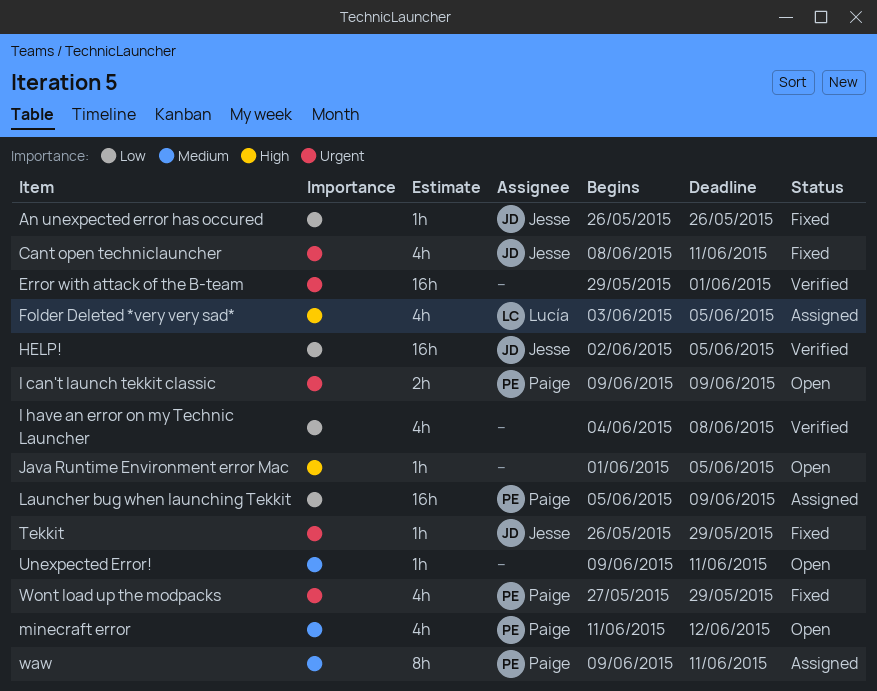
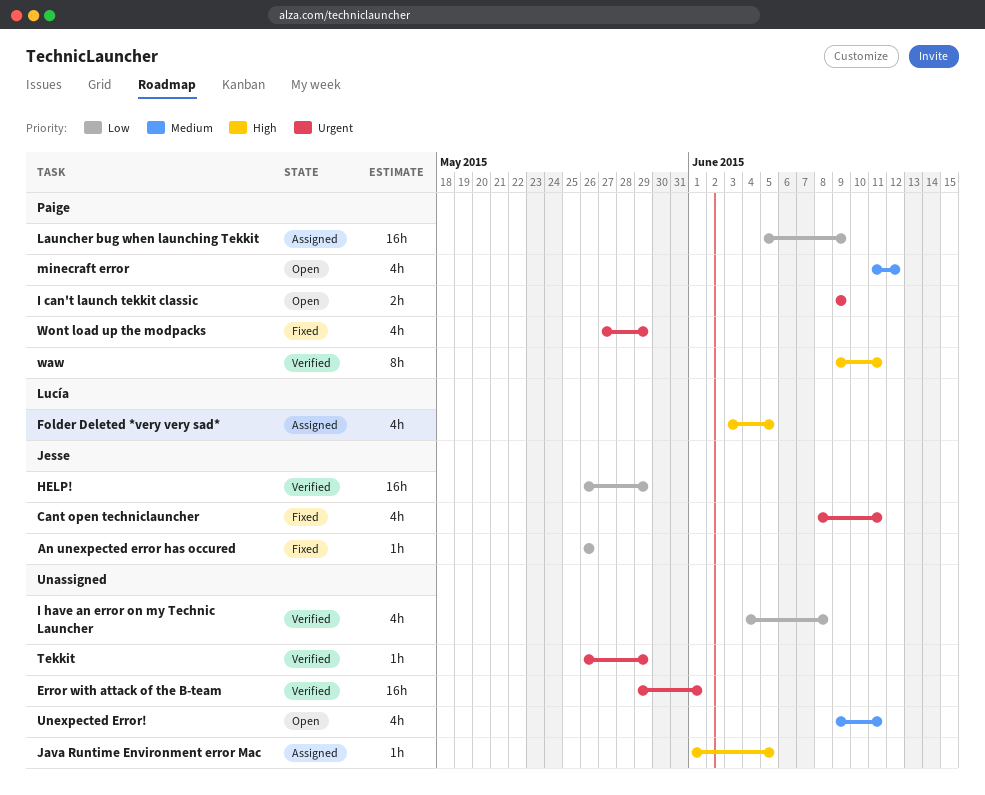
HELP!, start: Jun 2 -> May 26
HELP!, due: Jun 5 -> May 29
Java Runtime Environment error Mac, status: Open -> Assigned
Tekkit, status: Fixed -> Verified
Tekkit, owner: Jesse -> none
Unexpected Error!, estimate: 1h -> 4h
waw, status: Assigned -> Verified
waw, priority: Medium -> High

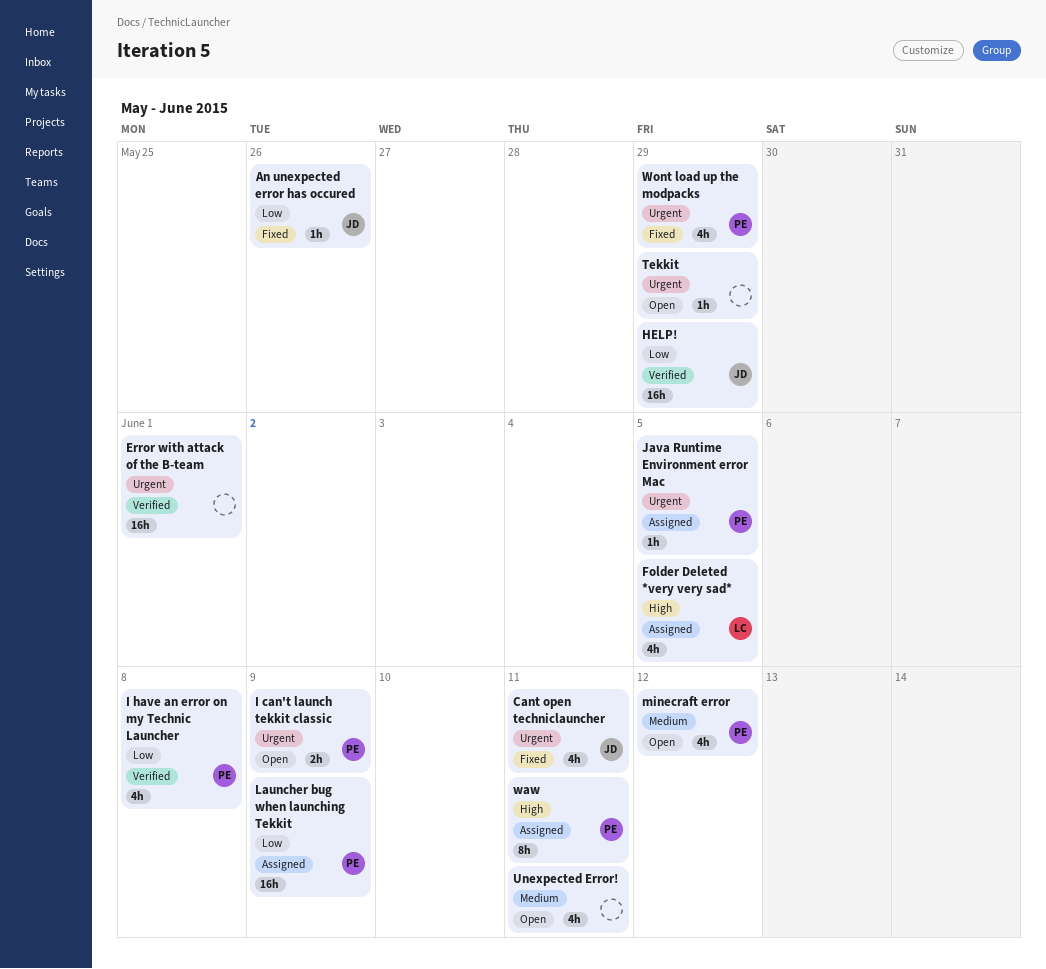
I have an error on my Technic Launcher, owner: none -> Paige
Java Runtime Environment error Mac, owner: none -> Paige
Java Runtime Environment error Mac, priority: High -> Urgent
Tekkit, status: Verified -> Open
waw, status: Verified -> Assigned

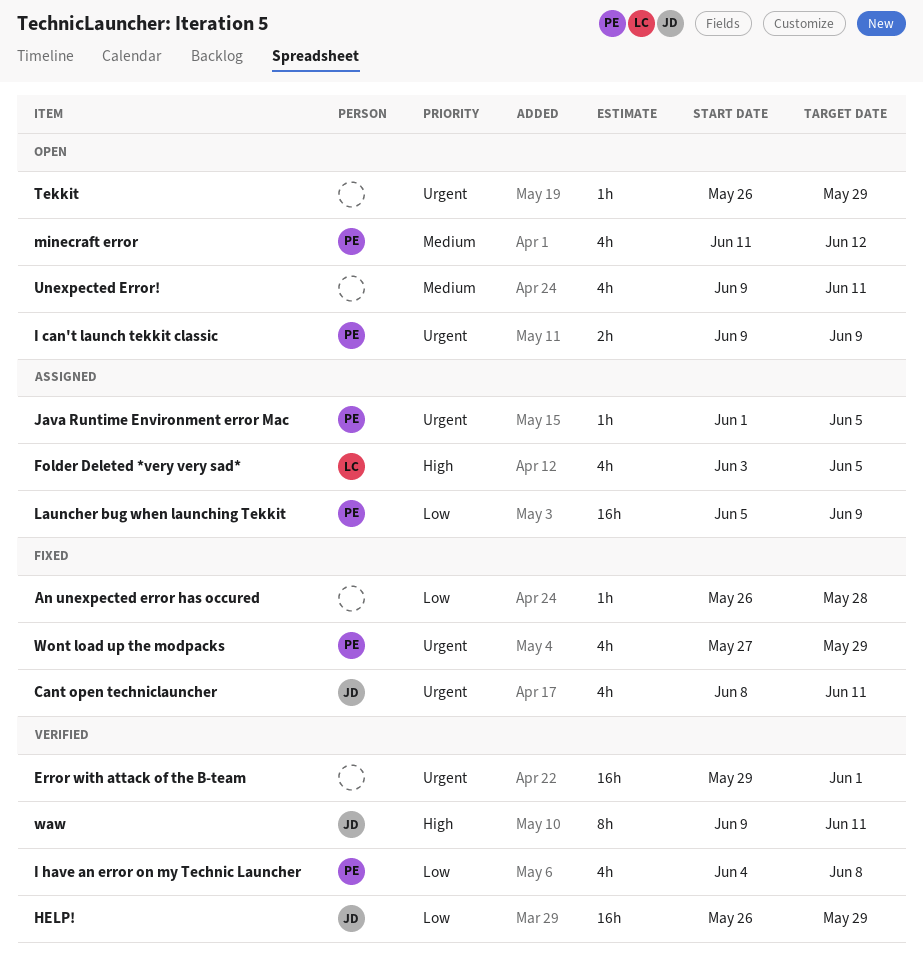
An unexpected error has occured, owner: JD -> none
An unexpected error has occured, due: May 26 -> May 28
waw, status: Assigned -> Verified
waw, owner: PE -> JD

